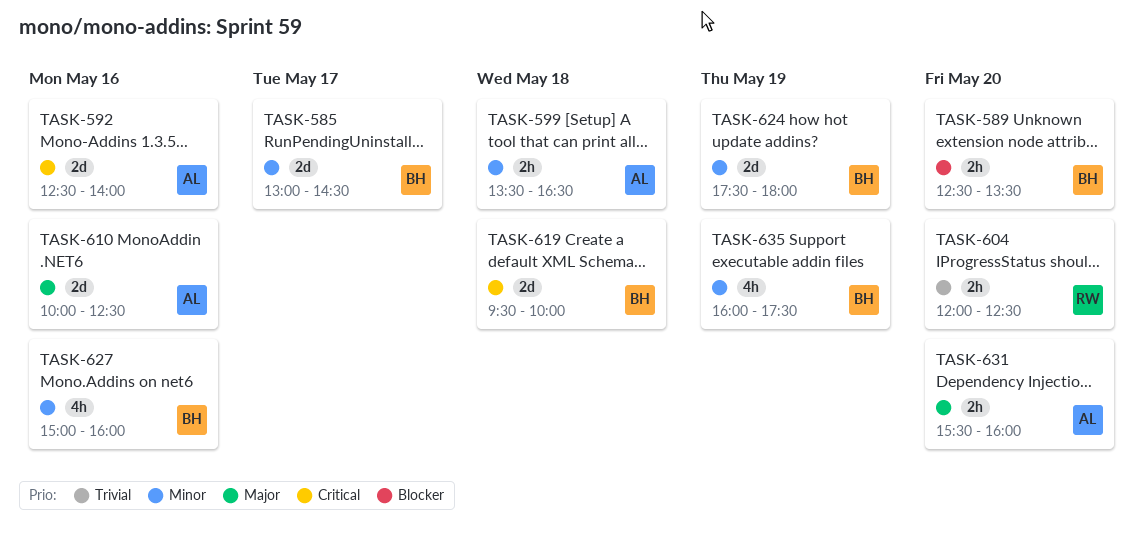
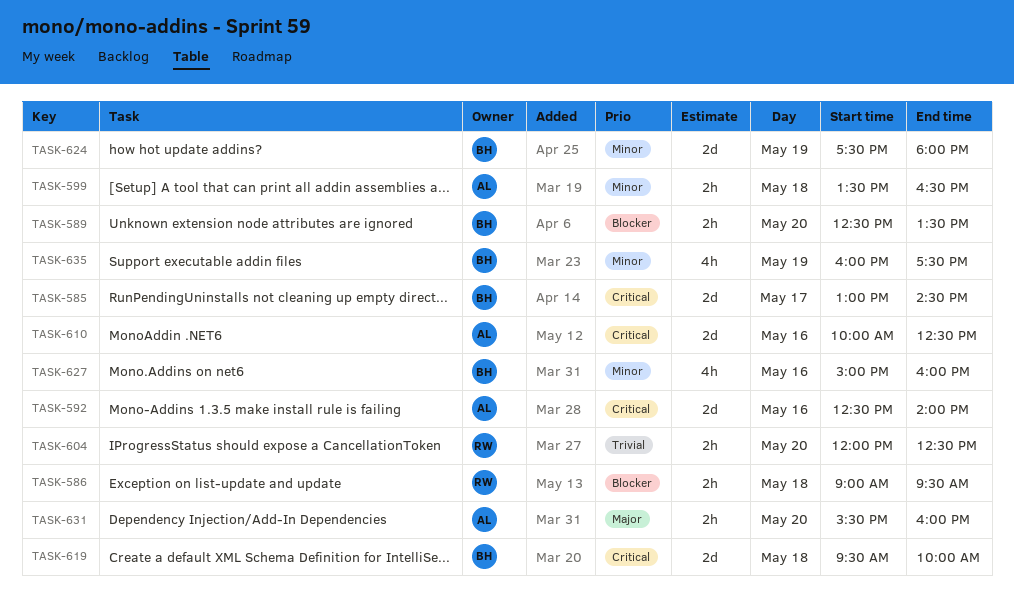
TASK-585, priority: Minor -> Critical
TASK-586: none -> present
TASK-610, priority: Major -> Critical

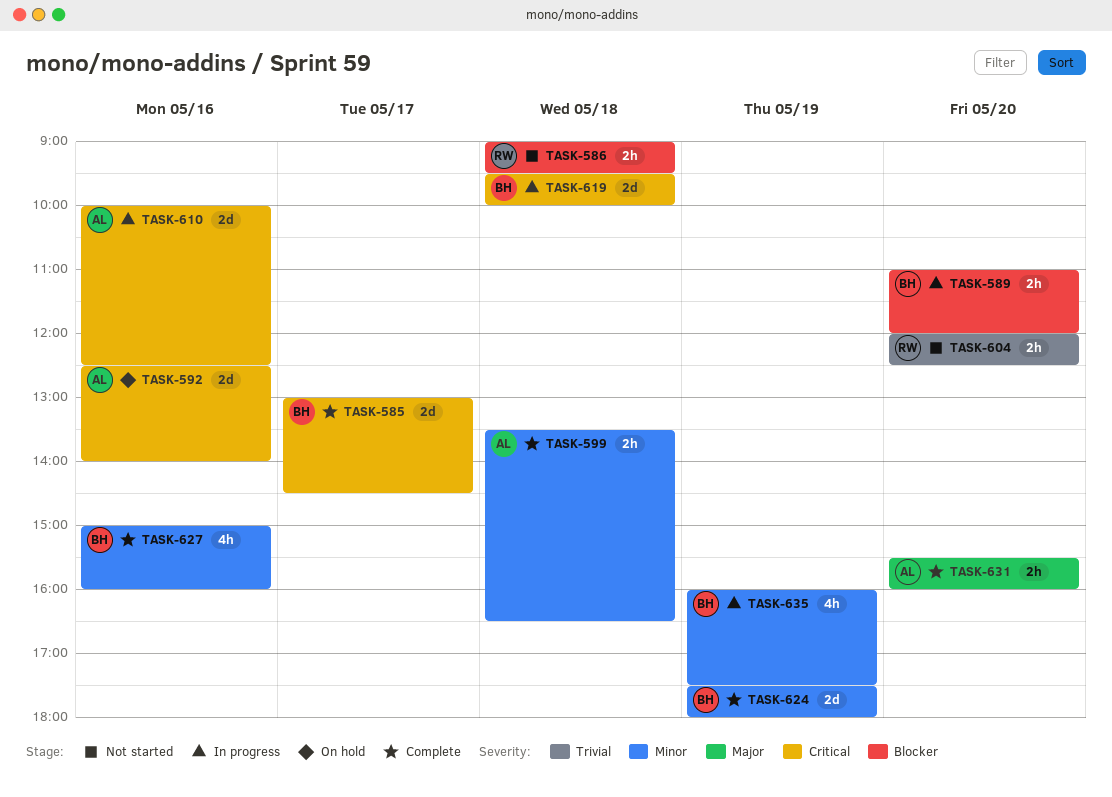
TASK-589, begins: 12:30 -> 11:00
TASK-589, ends: 13:30 -> 12:00

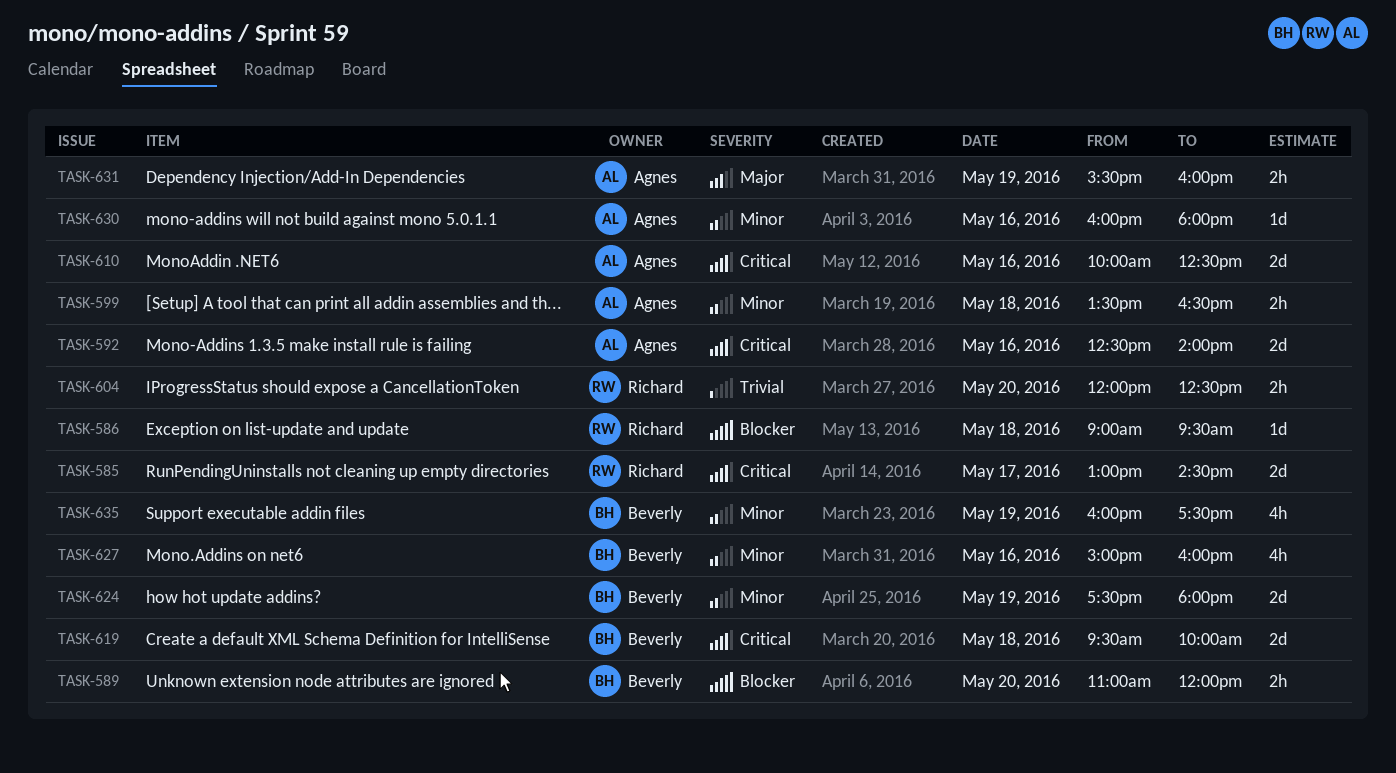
TASK-585, owner: Beverly -> Richard
TASK-586, estimate: 2h -> 1d
TASK-630: none -> present
TASK-631, day: May 20 -> May 19

